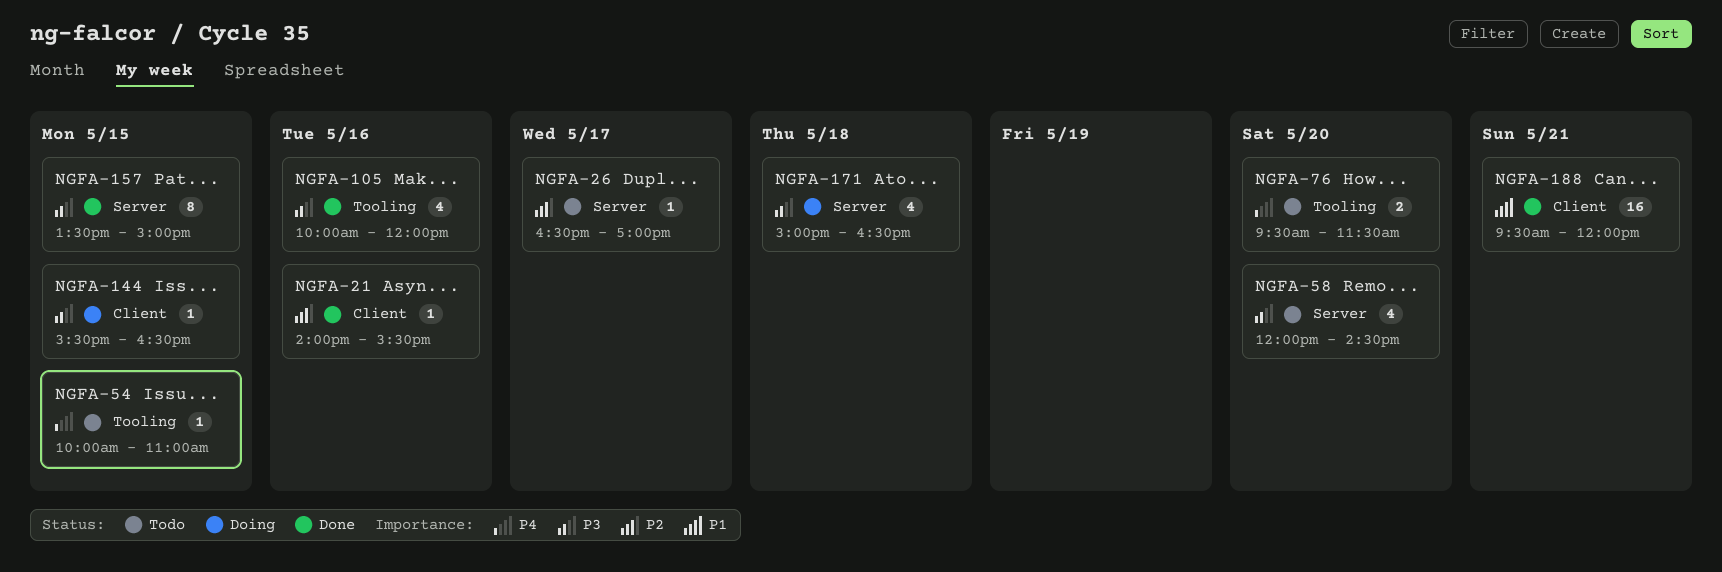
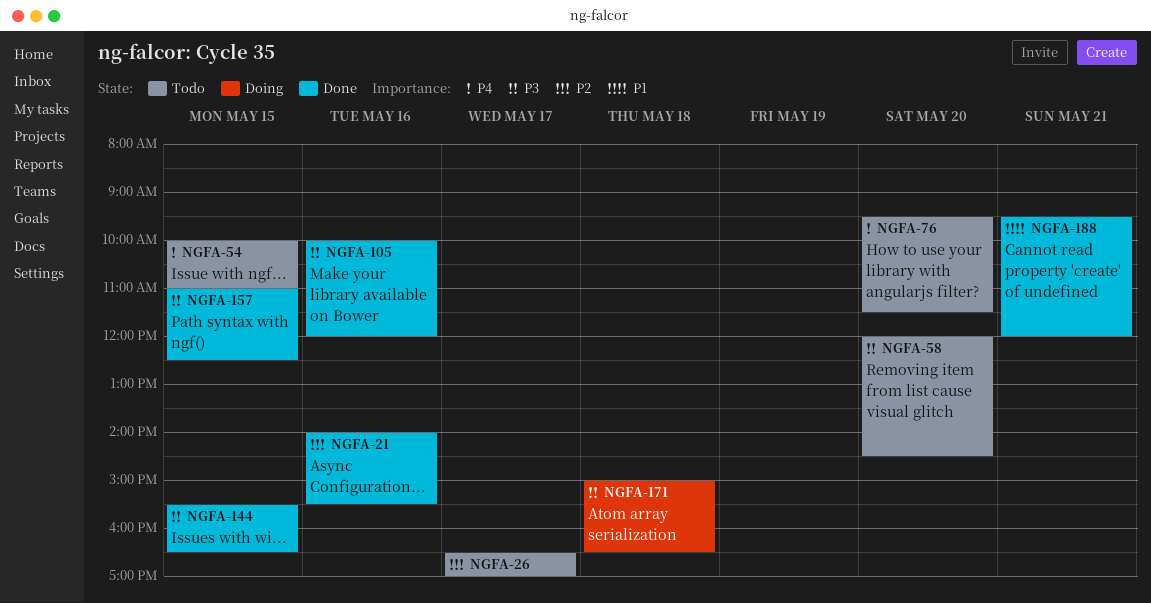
NGFA-144, status: Doing -> Done
NGFA-157, begins: 13:30 -> 11:00
NGFA-157, ends: 15:00 -> 12:30

